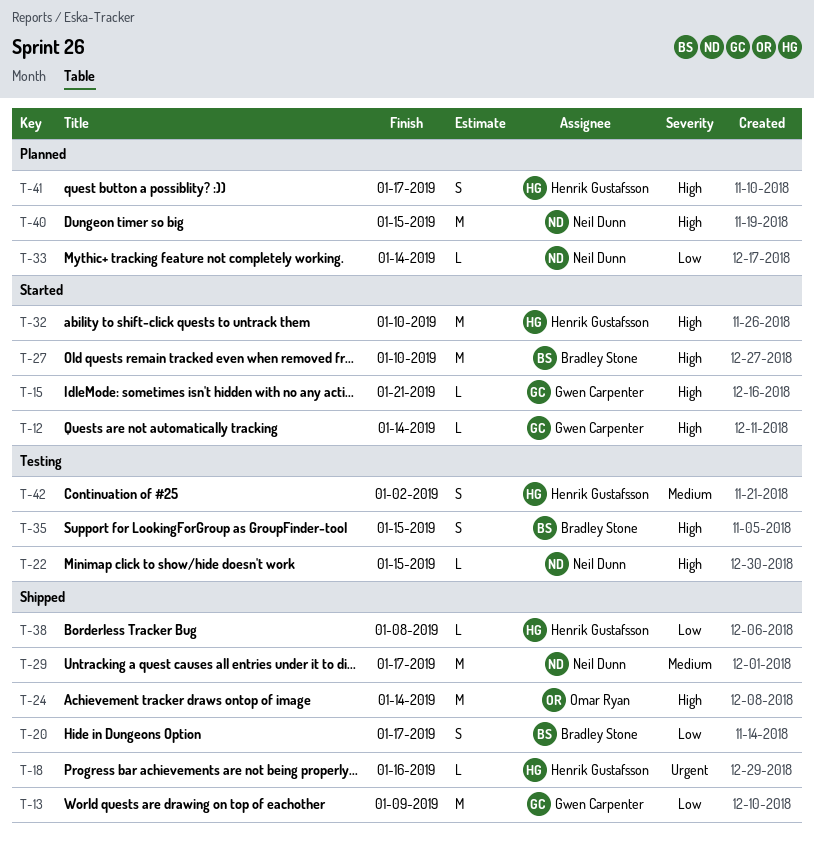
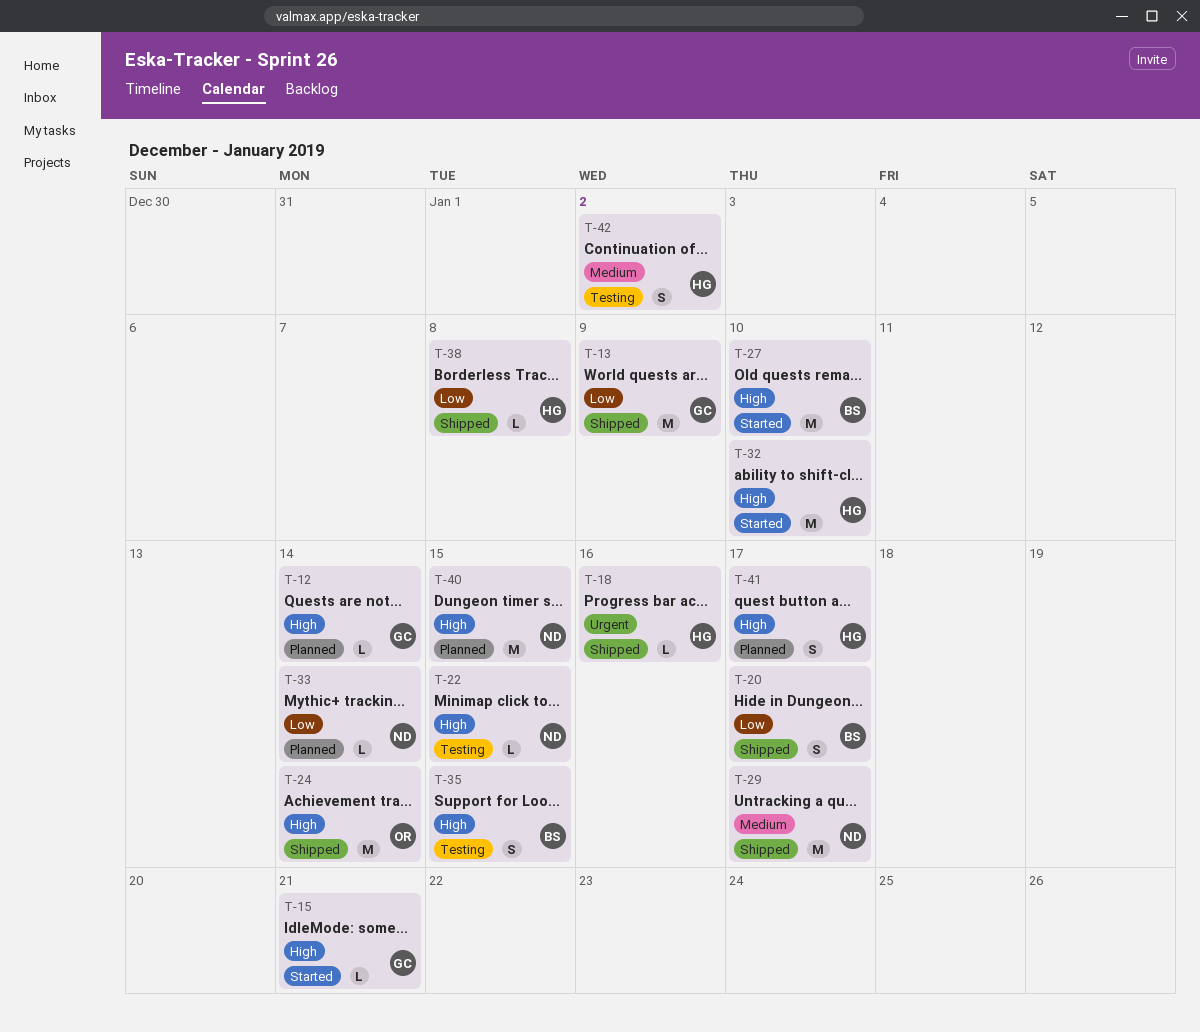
T-12, status: Started -> Planned

